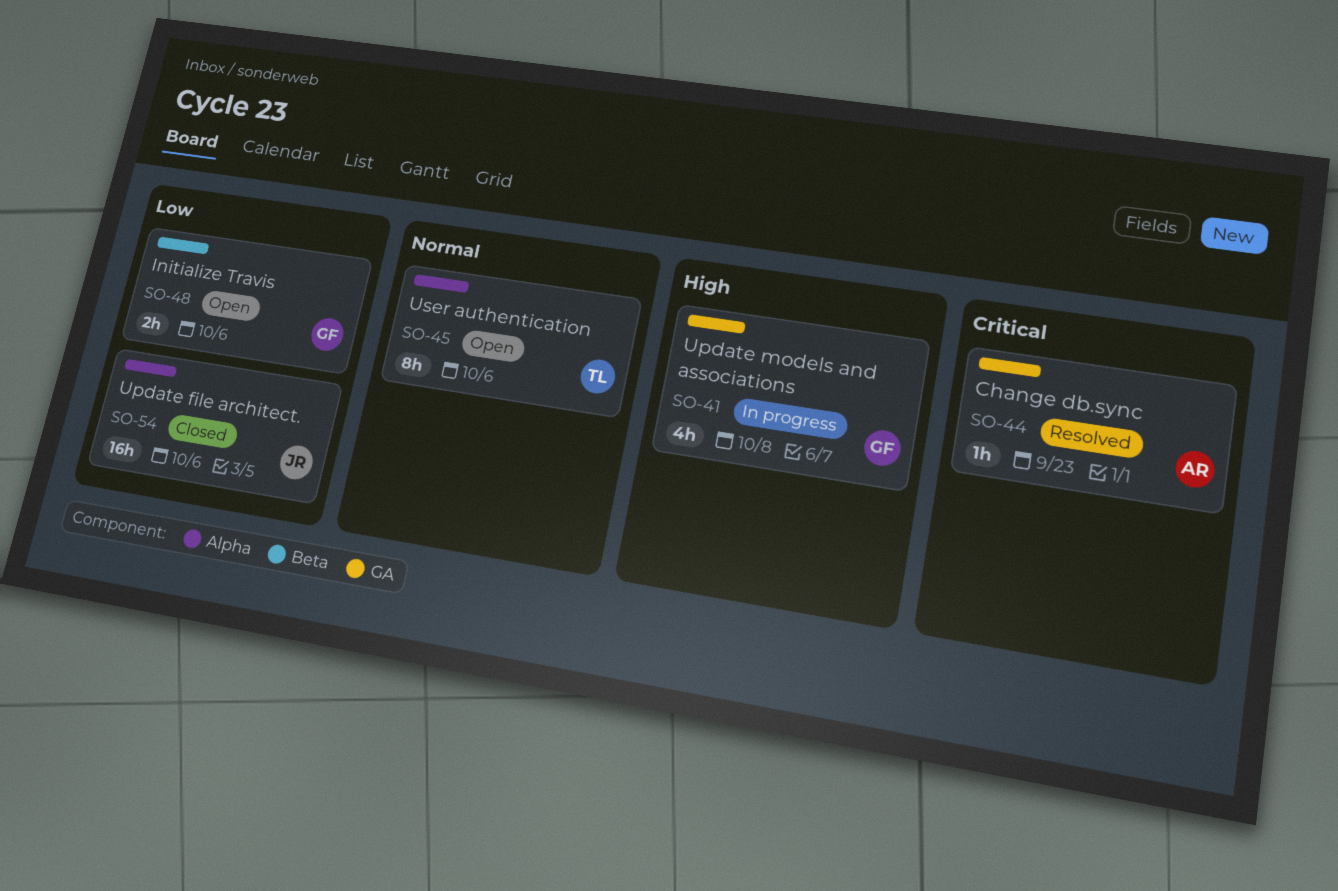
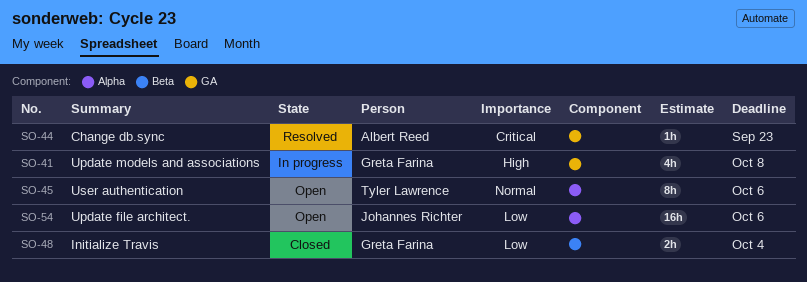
SO-48, status: Open -> Closed
SO-48, due: Oct 6 -> Oct 4
SO-54, status: Closed -> Open

